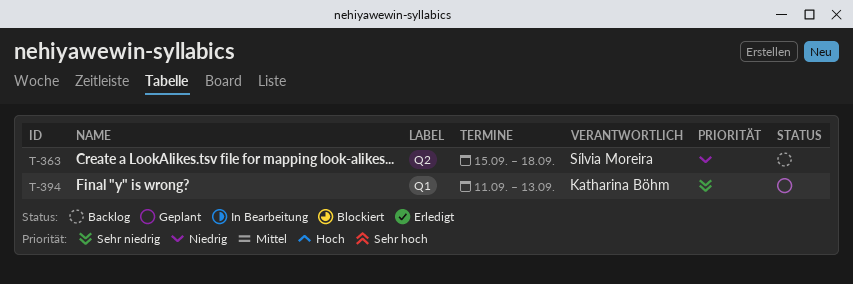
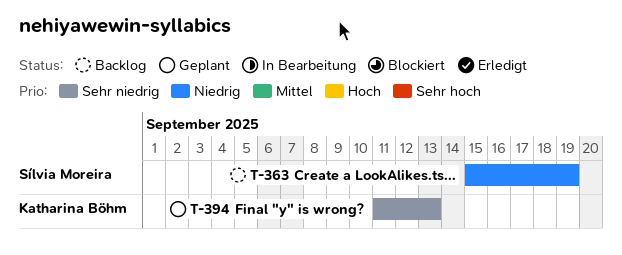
T-363, due: Sep 18 -> Sep 19

